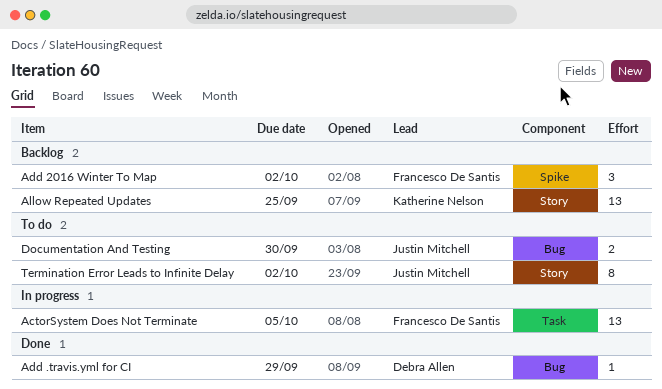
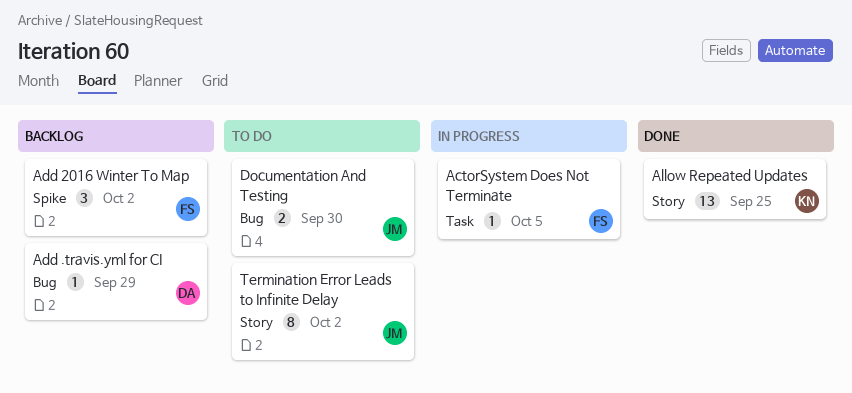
ActorSystem Does Not Terminate, estimate: 13 -> 1
Add .travis.yml for CI, status: Done -> Backlog
Allow Repeated Updates, status: Backlog -> Done

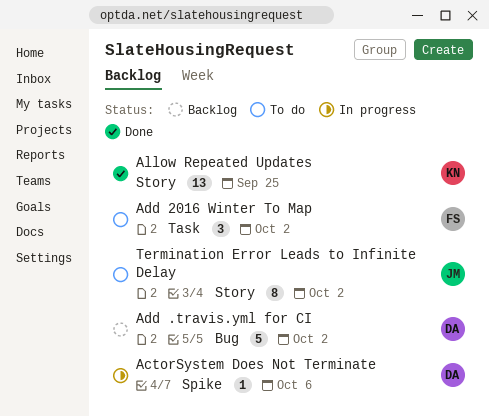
ActorSystem Does Not Terminate, owner: FS -> DA
ActorSystem Does Not Terminate, label: Task -> Spike
ActorSystem Does Not Terminate, due: Oct 5 -> Oct 6
Add .travis.yml for CI, estimate: 1 -> 5
Add .travis.yml for CI, due: Sep 29 -> Oct 2
Add 2016 Winter To Map, status: Backlog -> To do
Add 2016 Winter To Map, label: Spike -> Task
Documentation And Testing: present -> none

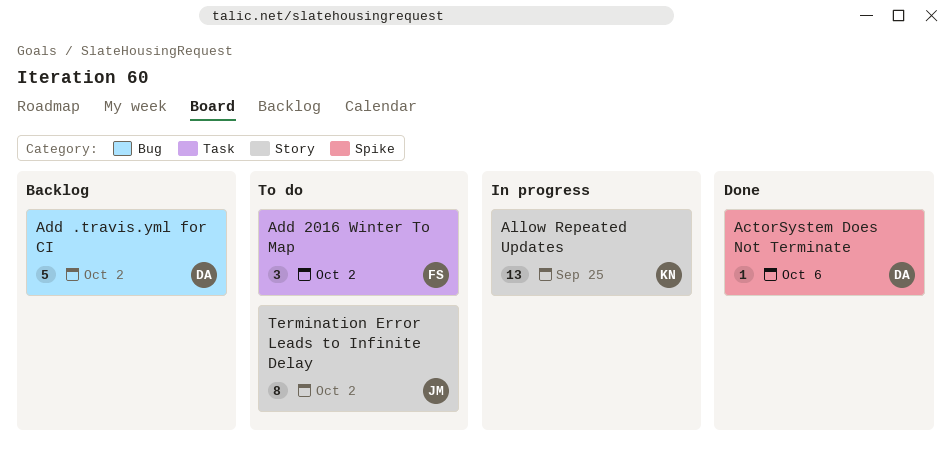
ActorSystem Does Not Terminate, status: In progress -> Done
Allow Repeated Updates, status: Done -> In progress

